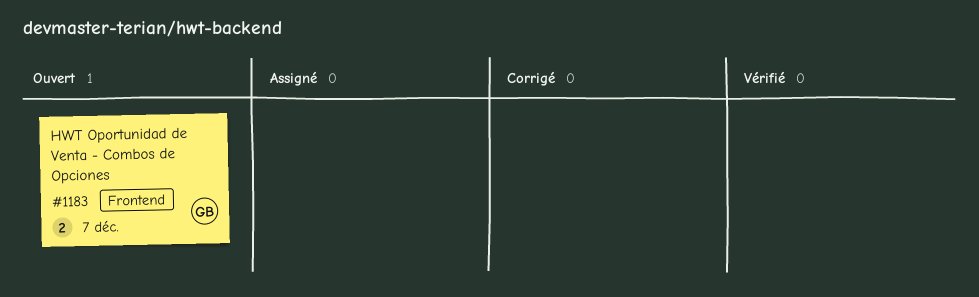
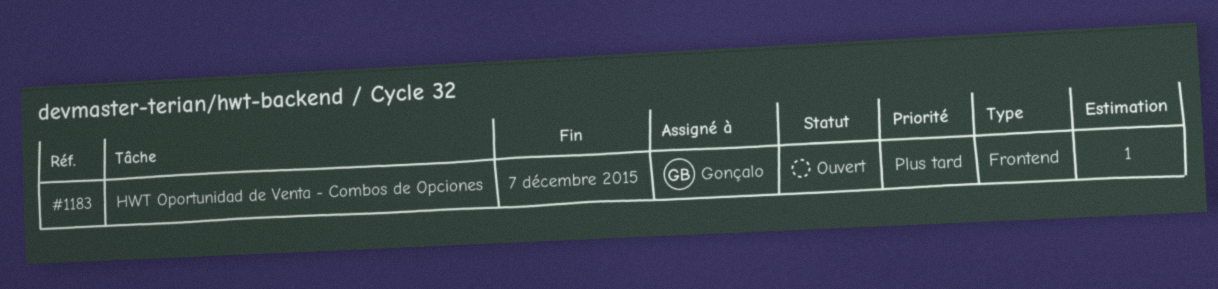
#1183, estimate: 2 -> 1

